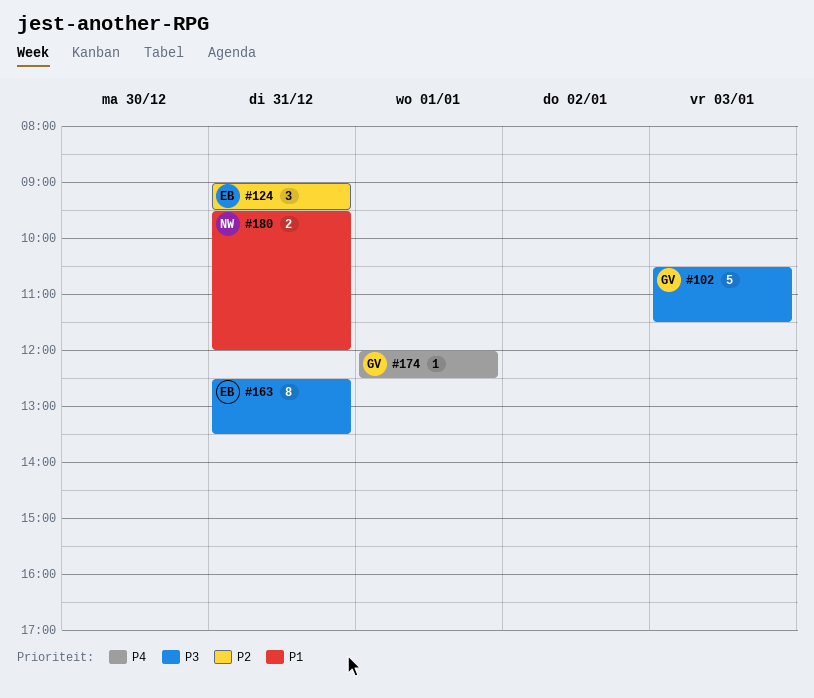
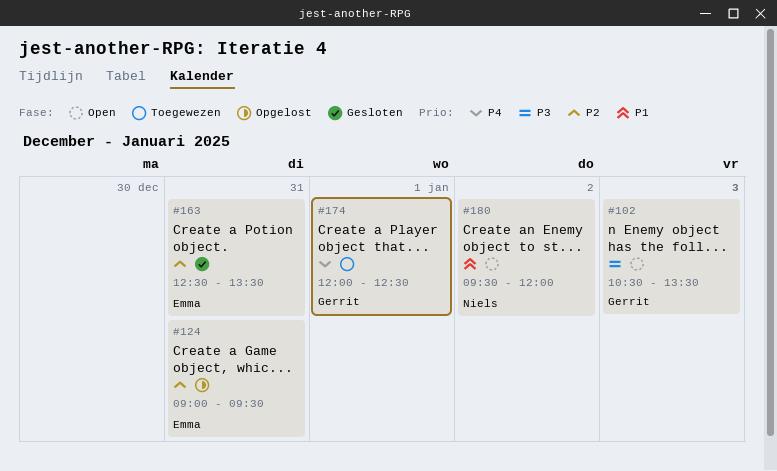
#102, ends: 11:30 -> 13:30
#163, priority: P3 -> P2
#180, day: Dec 31 -> Jan 2

